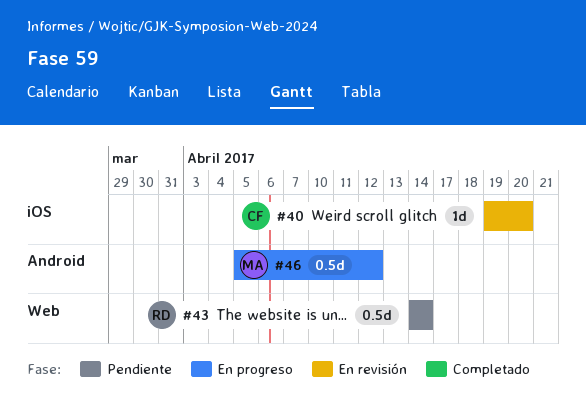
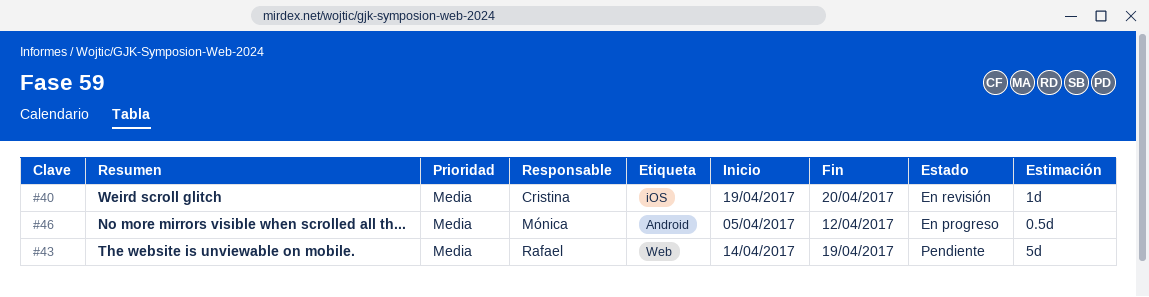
#43, estimate: 0.5d -> 5d
#43, due: Apr 14 -> Apr 19

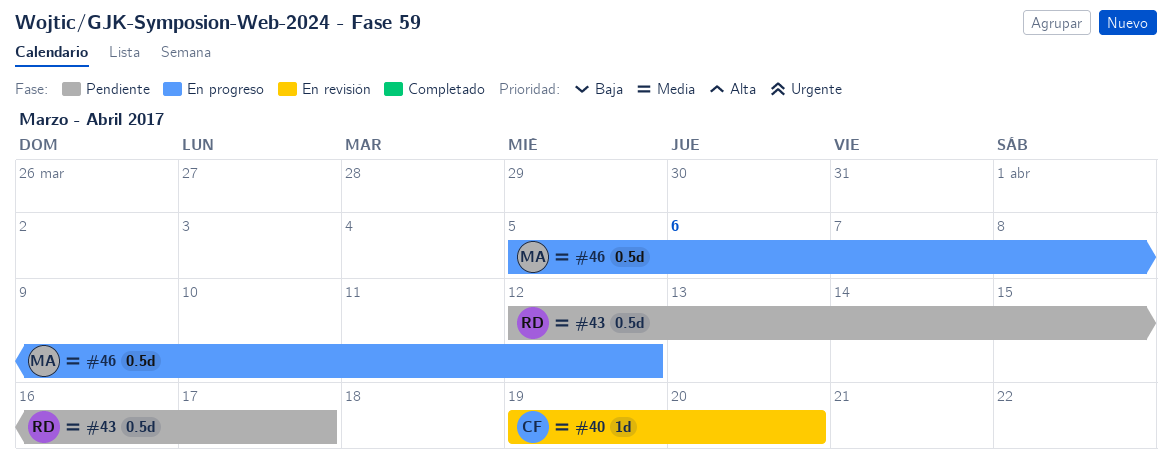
#43, estimate: 5d -> 0.5d
#43, start: Apr 14 -> Apr 12
#43, due: Apr 19 -> Apr 17

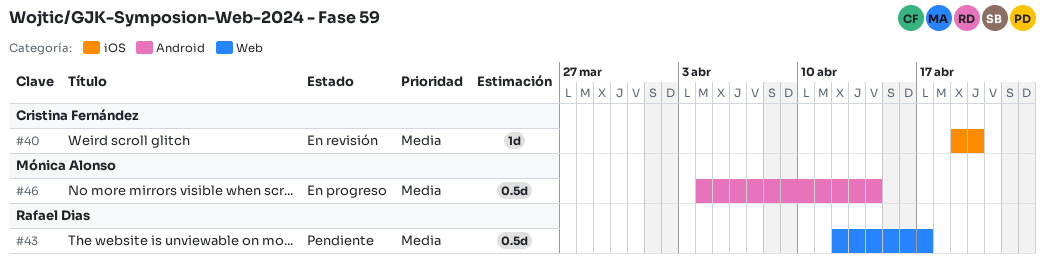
#46, start: Apr 5 -> Apr 4
#46, due: Apr 12 -> Apr 14

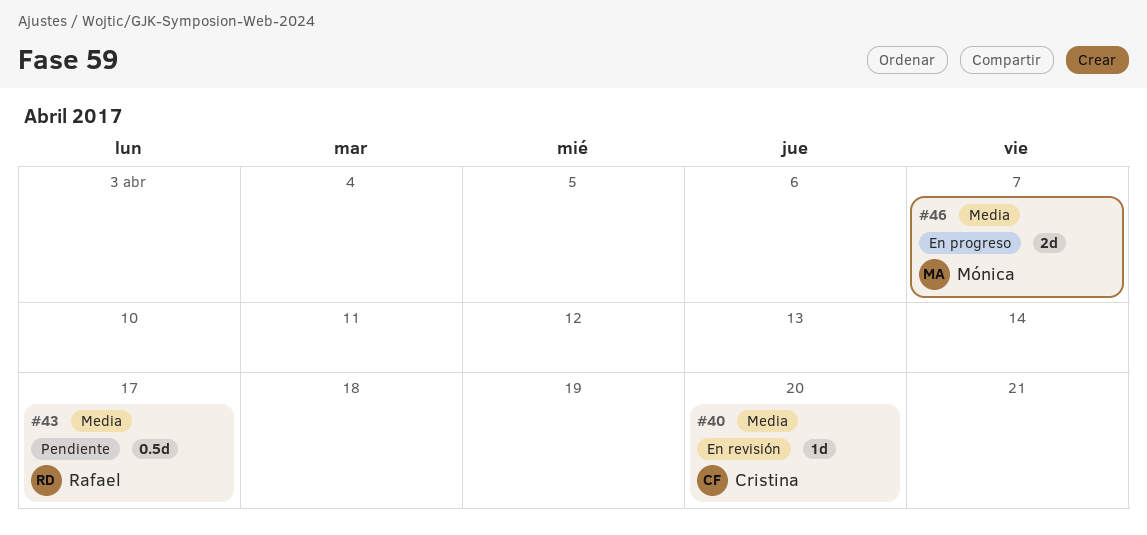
#46, estimate: 0.5d -> 2d
#46, due: Apr 14 -> Apr 7

